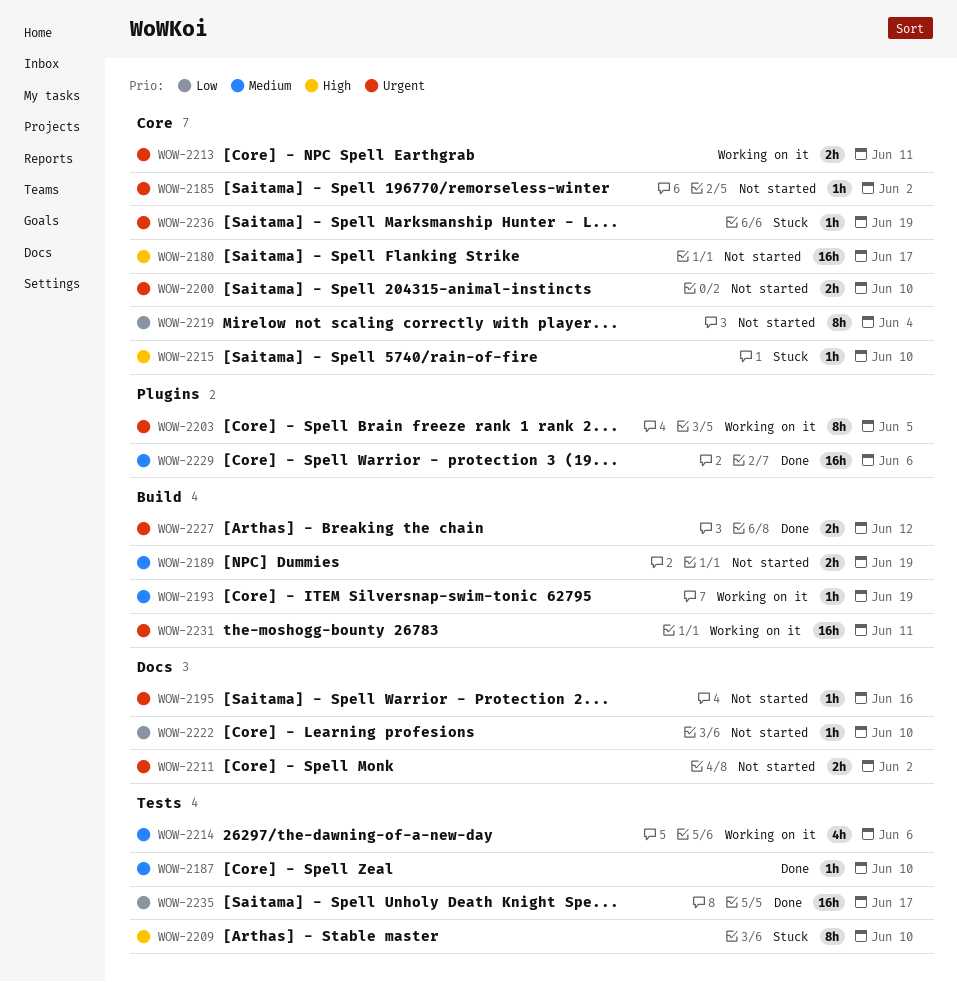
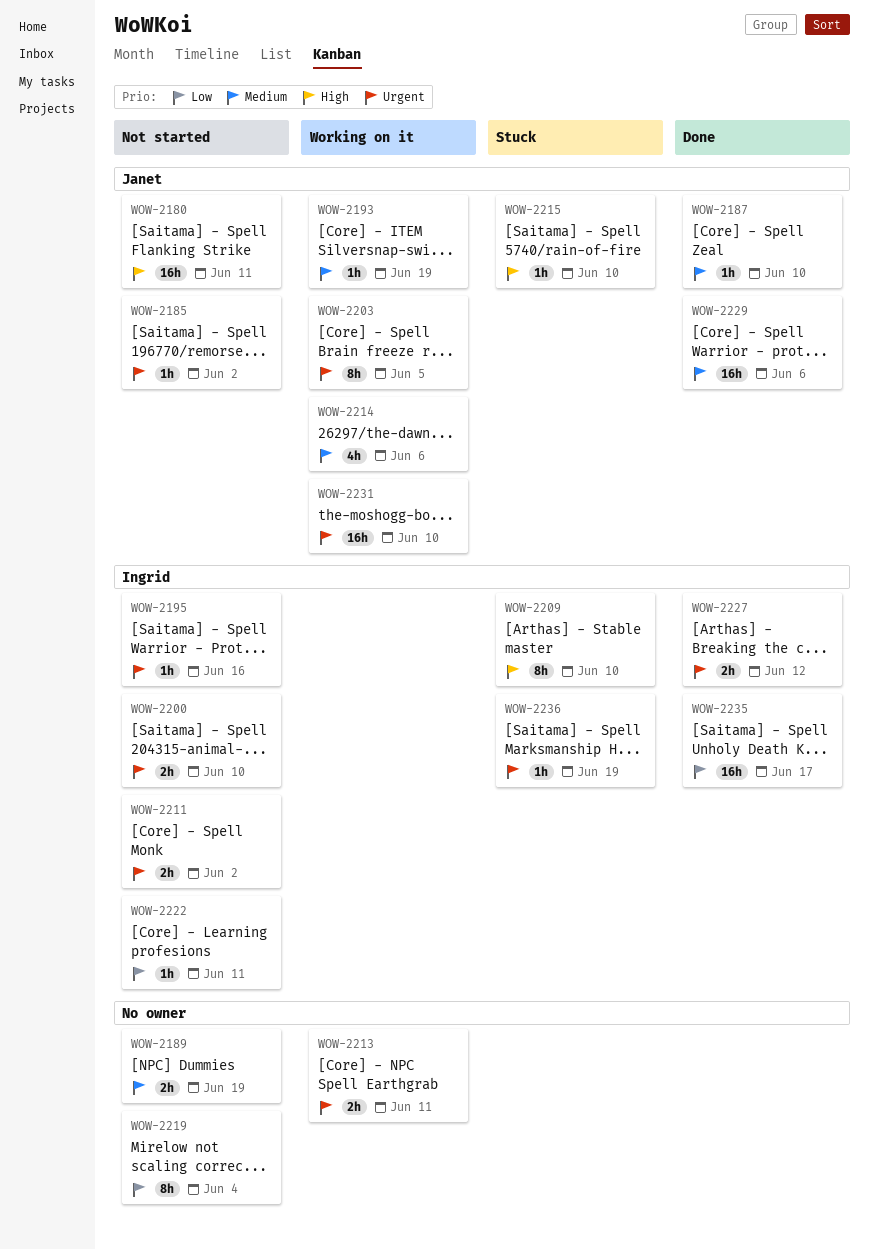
WOW-2180, due: Jun 17 -> Jun 11
WOW-2222, due: Jun 10 -> Jun 11
WOW-2231, due: Jun 11 -> Jun 10

